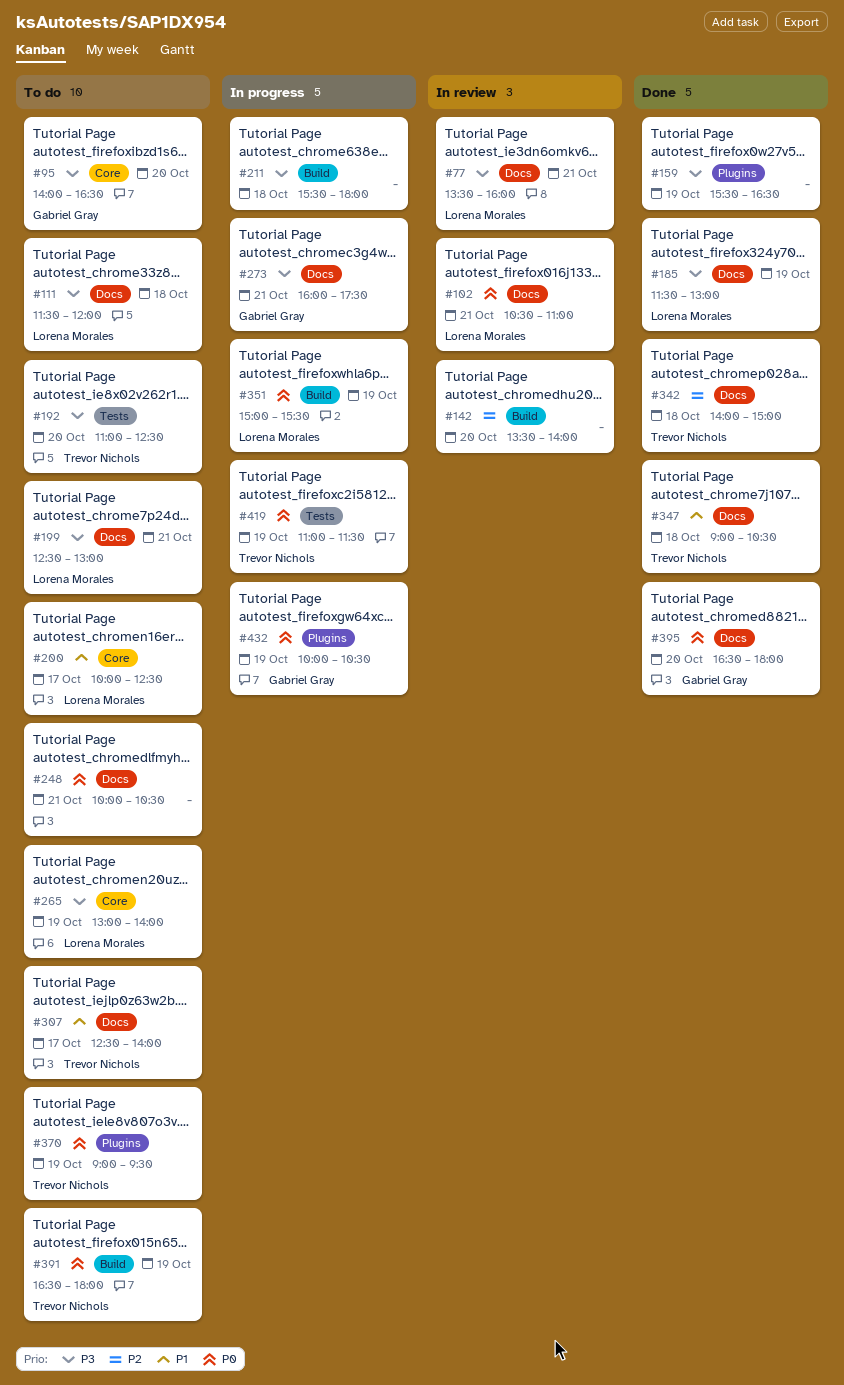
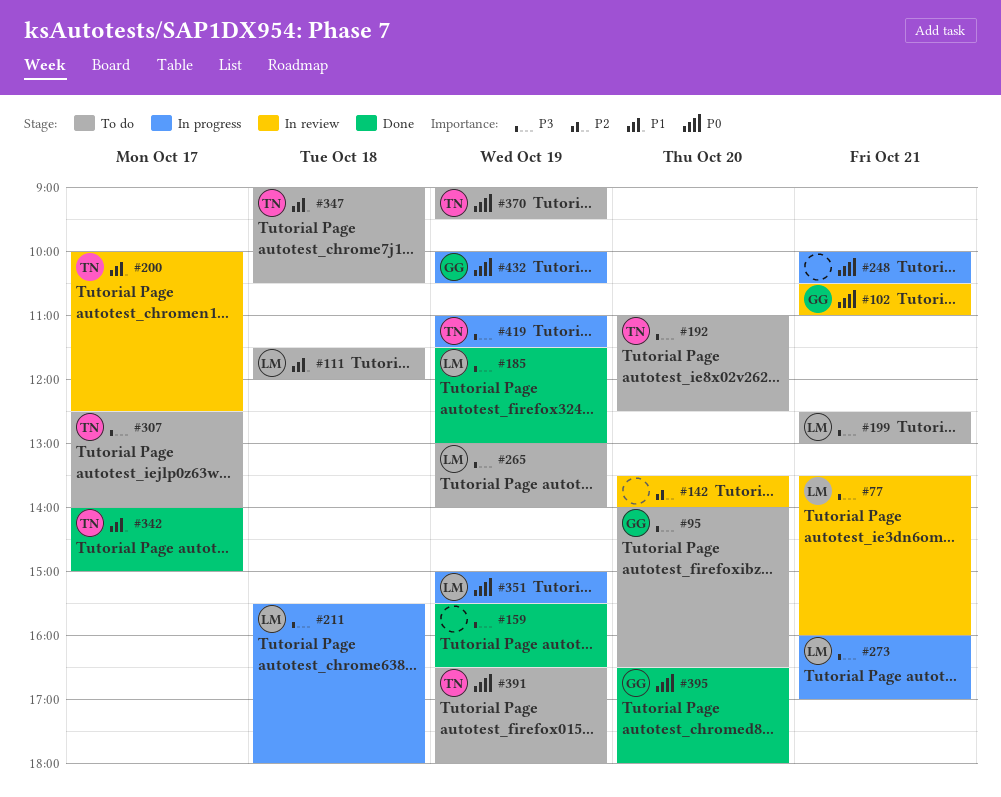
#102, owner: Lorena Morales -> Gabriel Gray
#111, priority: P3 -> P1
#200, status: To do -> In review
#200, owner: Lorena Morales -> Trevor Nichols
#211, owner: none -> Lorena Morales
#248, status: To do -> In progress
#273, owner: Gabriel Gray -> Lorena Morales
#273, ends: 17:30 -> 17:00
#307, priority: P1 -> P3
#342, priority: P2 -> P1
#342, day: Oct 18 -> Oct 17
#347, status: Done -> To do
#419, priority: P0 -> P3

